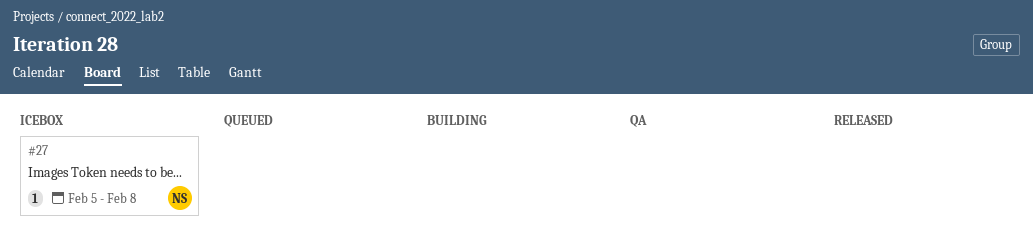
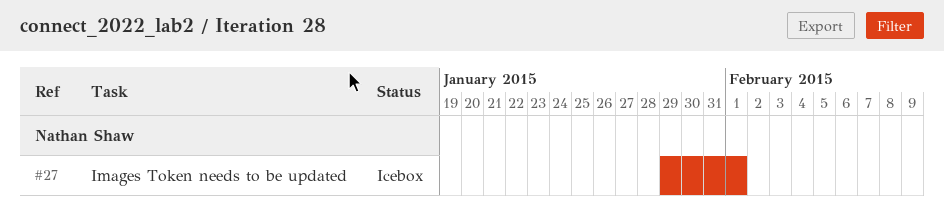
#27, start: Feb 5 -> Jan 29
#27, due: Feb 8 -> Feb 1

